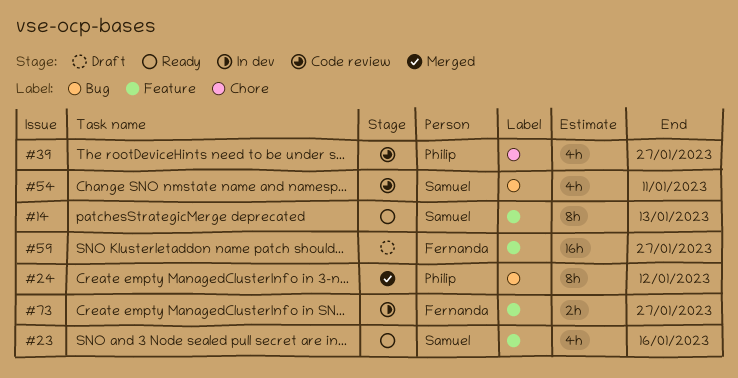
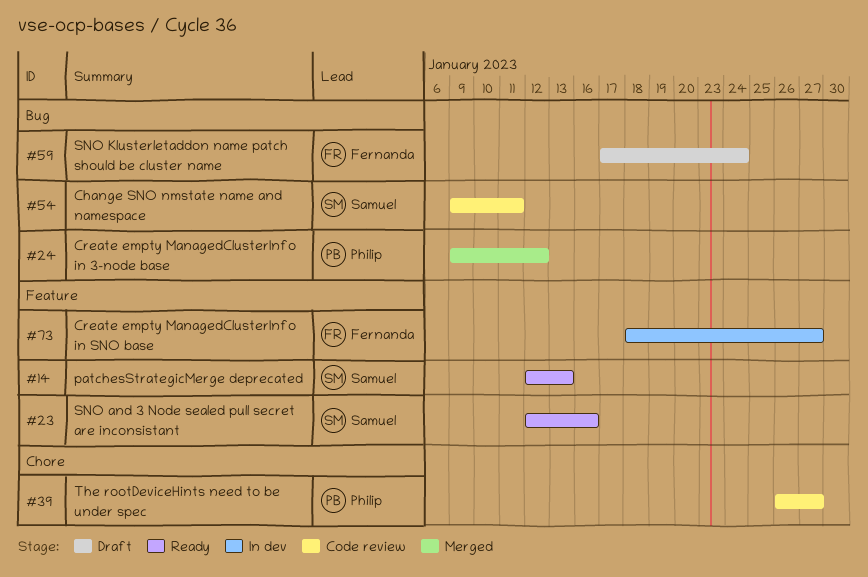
#59, label: Feature -> Bug
#59, due: Jan 27 -> Jan 24

